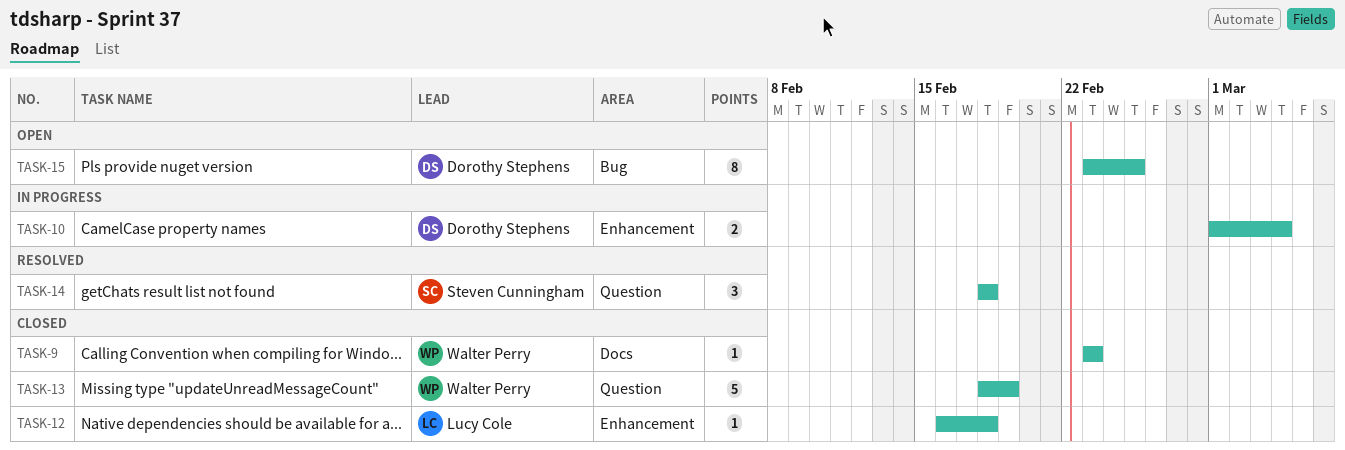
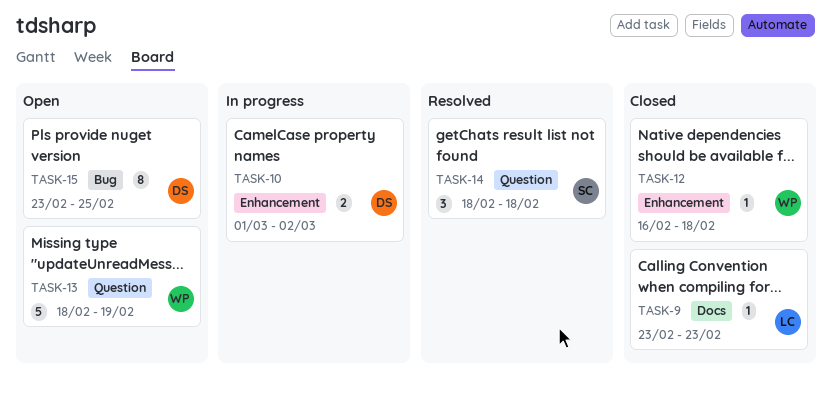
TASK-9, owner: Walter Perry -> Lucy Cole
TASK-10, due: Mar 4 -> Mar 2
TASK-12, owner: Lucy Cole -> Walter Perry
TASK-13, status: Closed -> Open

